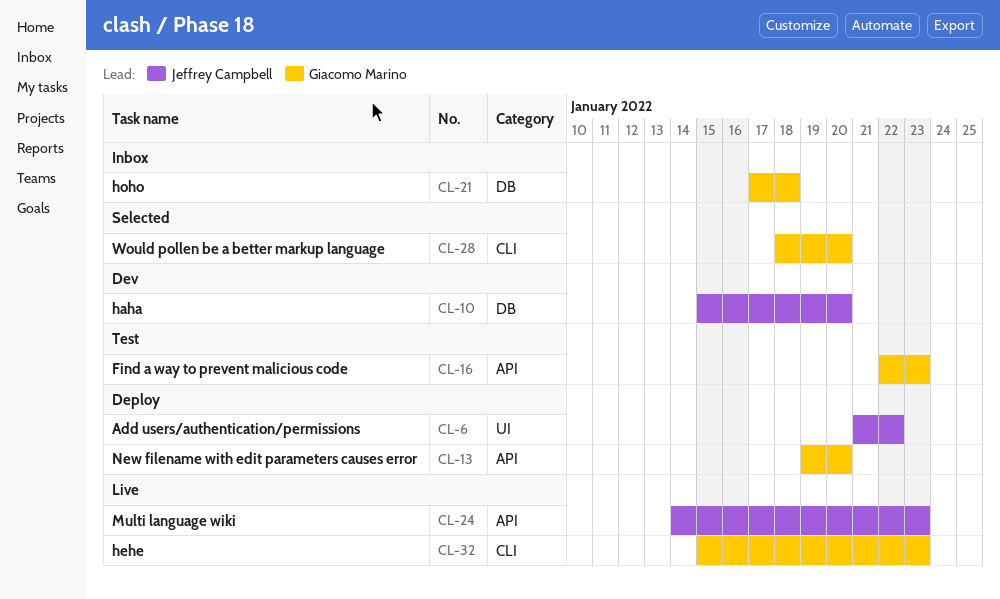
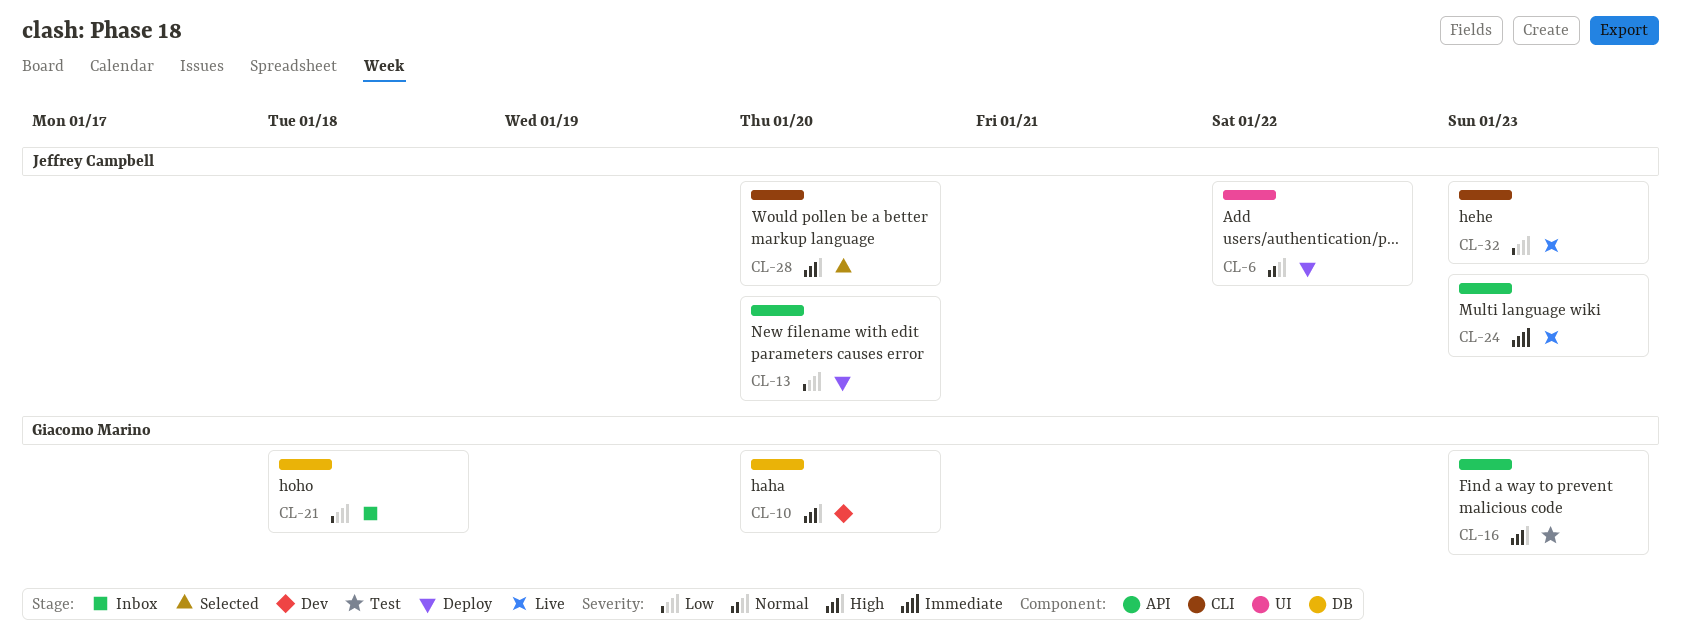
CL-10, owner: Jeffrey Campbell -> Giacomo Marino
CL-13, owner: Giacomo Marino -> Jeffrey Campbell
CL-28, owner: Giacomo Marino -> Jeffrey Campbell
CL-32, owner: Giacomo Marino -> Jeffrey Campbell

